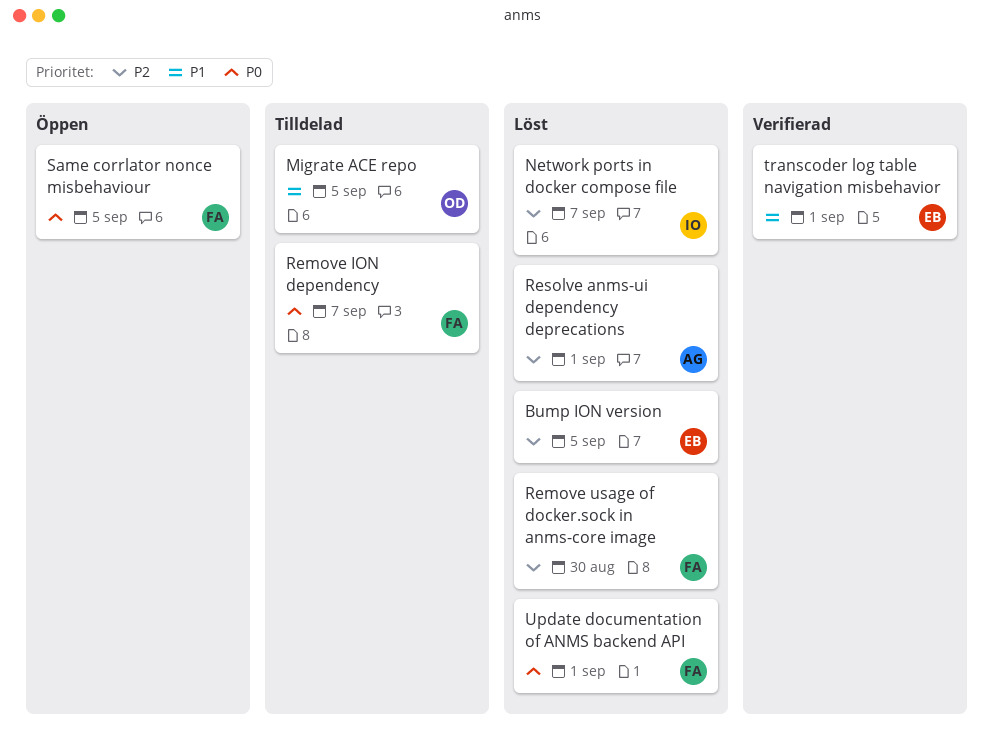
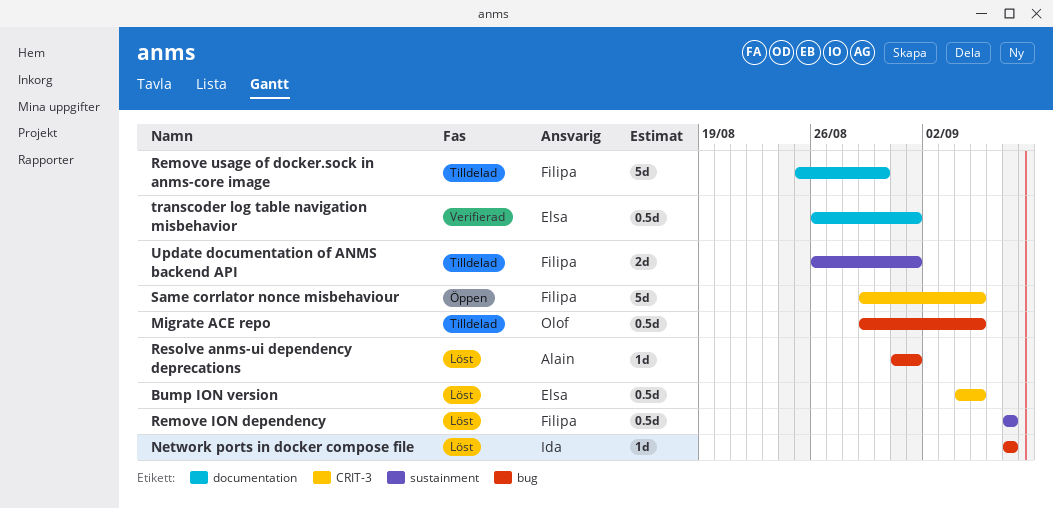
Remove ION dependency, status: Tilldelad -> Löst
Remove usage of docker.sock in anms-core image, status: Löst -> Tilldelad
Update documentation of ANMS backend API, status: Löst -> Tilldelad

